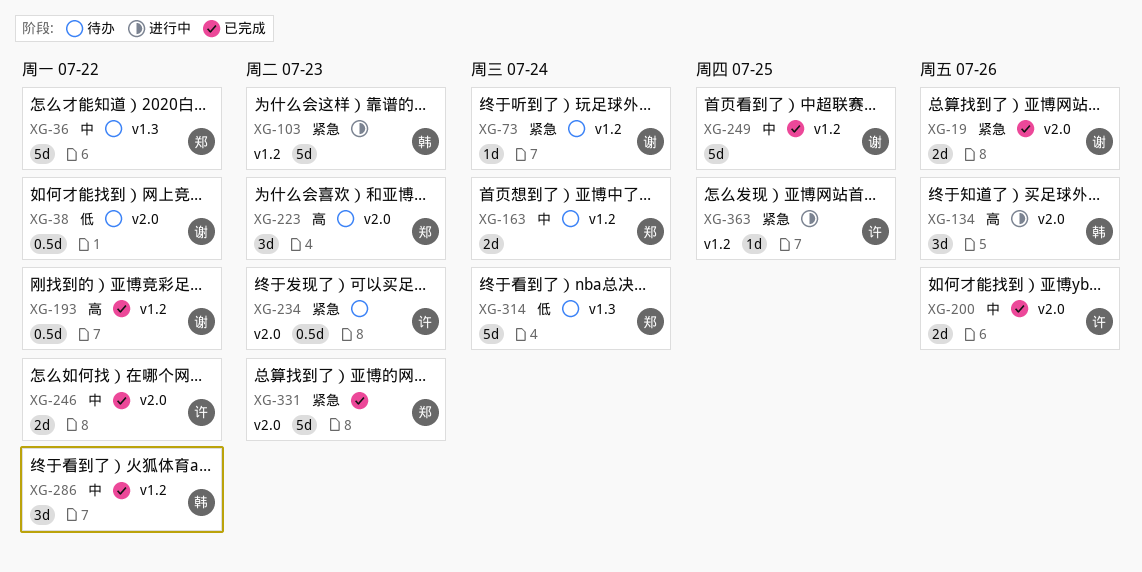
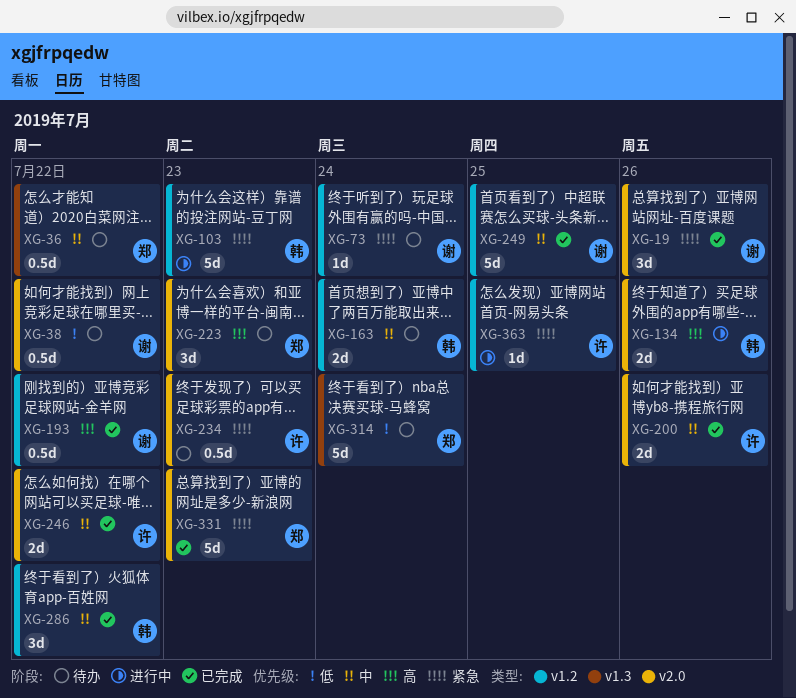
XG-19, estimate: 2d -> 3d
XG-36, estimate: 5d -> 0.5d
XG-134, estimate: 3d -> 2d
XG-163, owner: 郑 -> 韩

